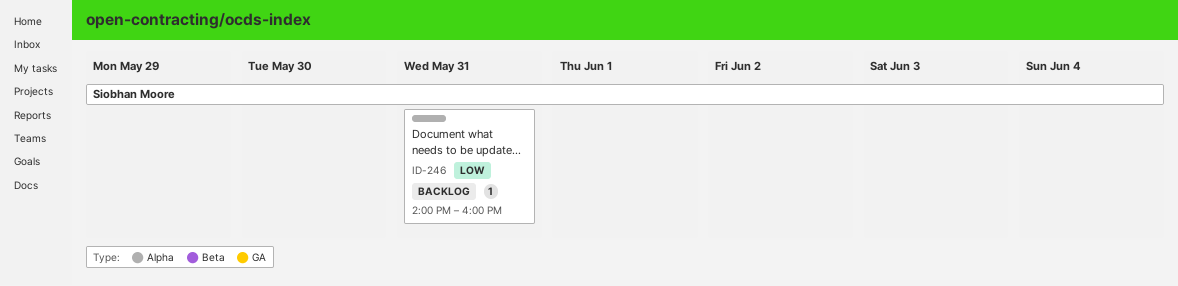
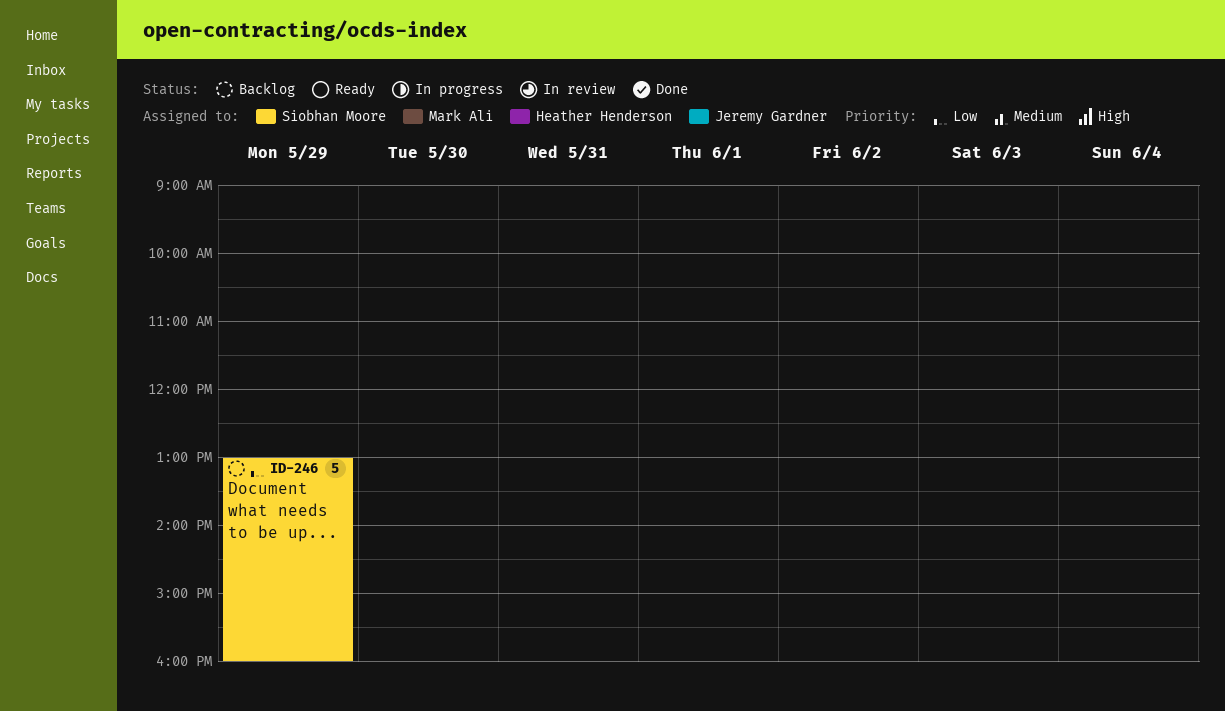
ID-246, estimate: 1 -> 5
ID-246, day: May 31 -> May 29
ID-246, begins: 14:00 -> 13:00

